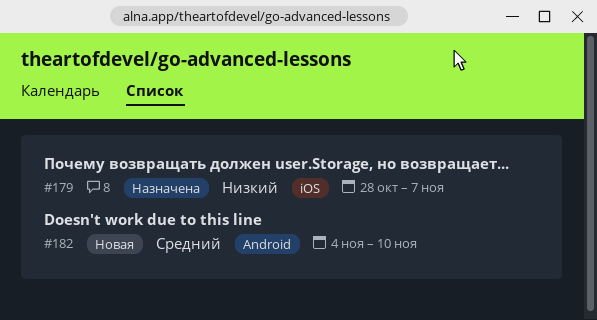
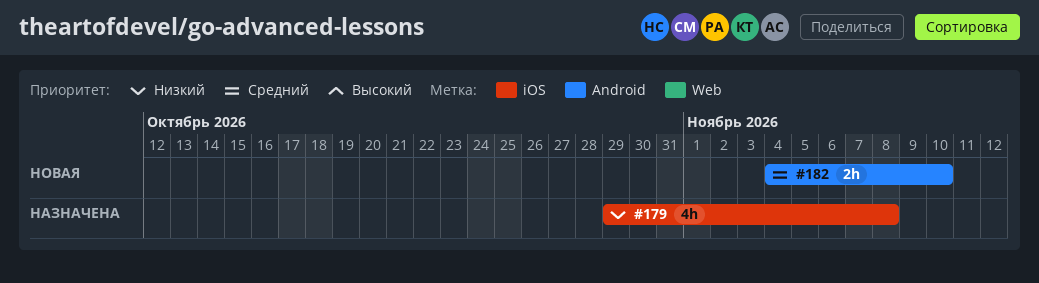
#179, start: Oct 28 -> Oct 29
#179, due: Nov 7 -> Nov 8

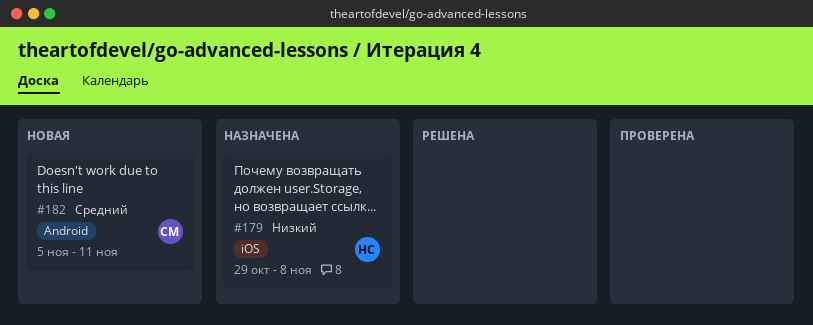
#182, start: Nov 4 -> Nov 5
#182, due: Nov 10 -> Nov 11

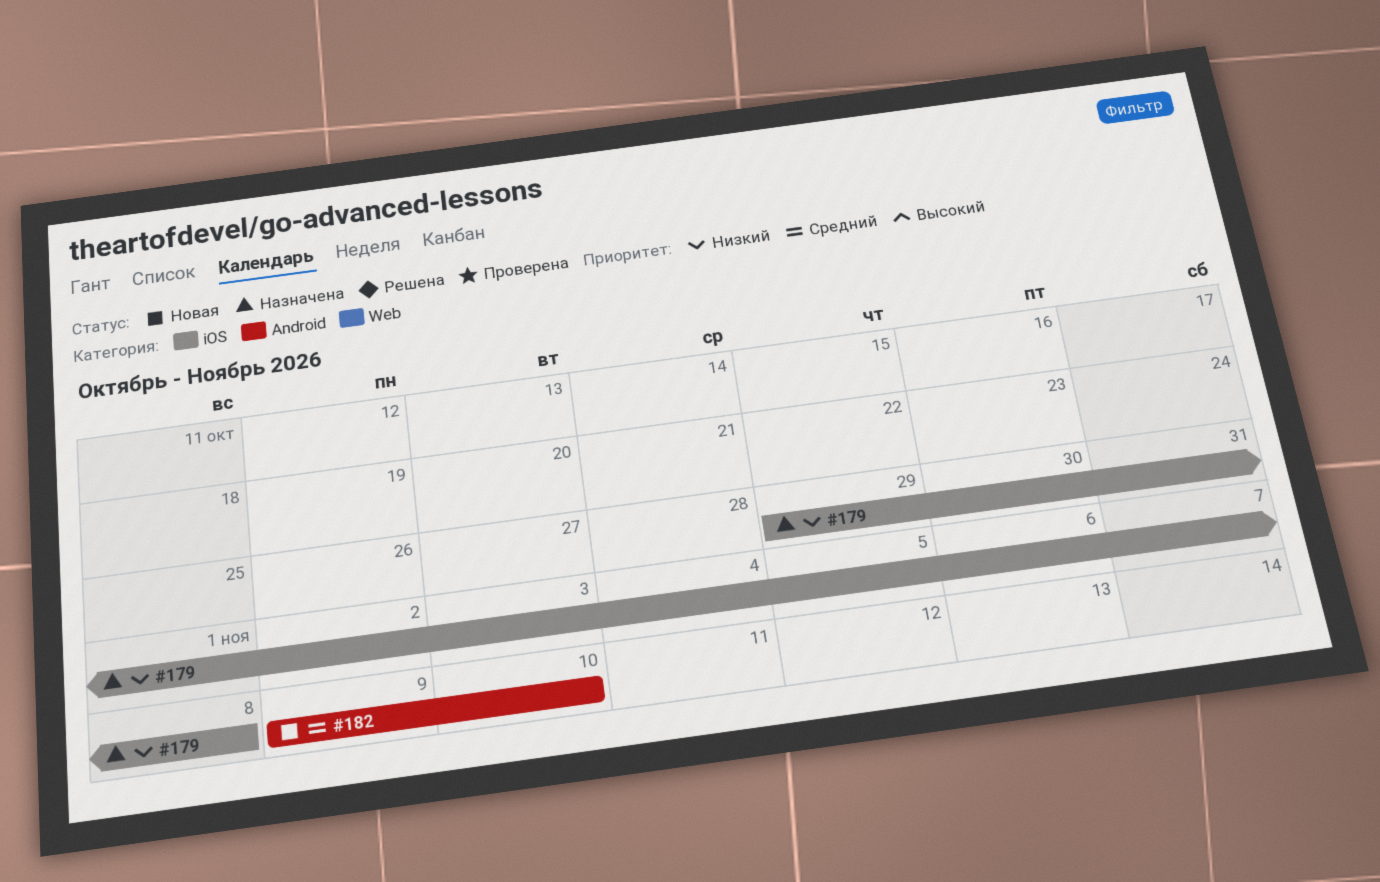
#182, start: Nov 5 -> Nov 9
#182, due: Nov 11 -> Nov 10

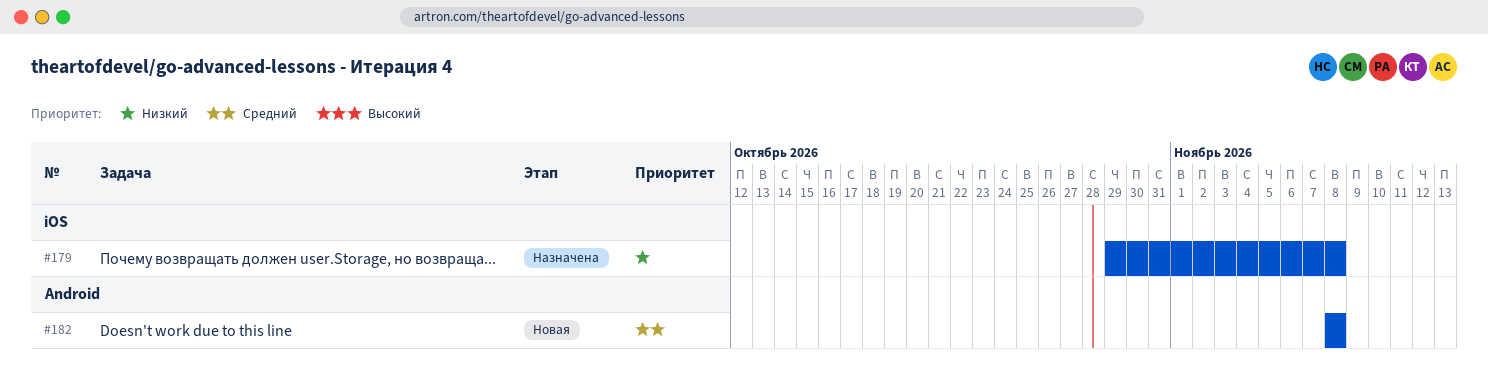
#182, start: Nov 9 -> Nov 8
#182, due: Nov 10 -> Nov 8

